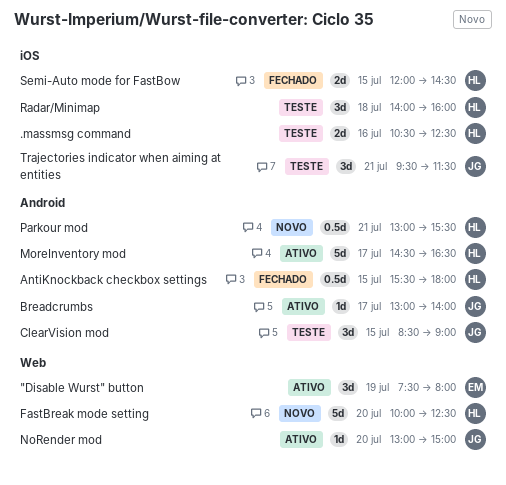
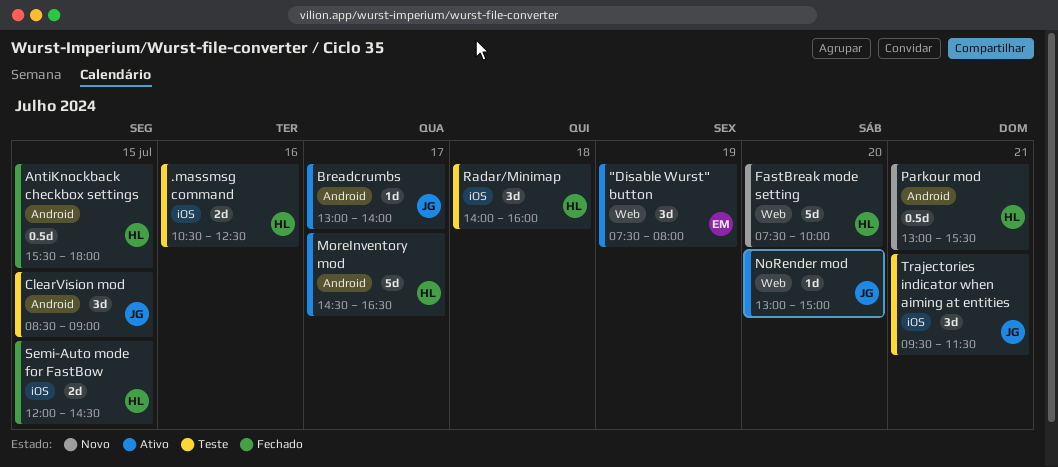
FastBreak mode setting, begins: 10:00 -> 07:30
FastBreak mode setting, ends: 12:30 -> 10:00

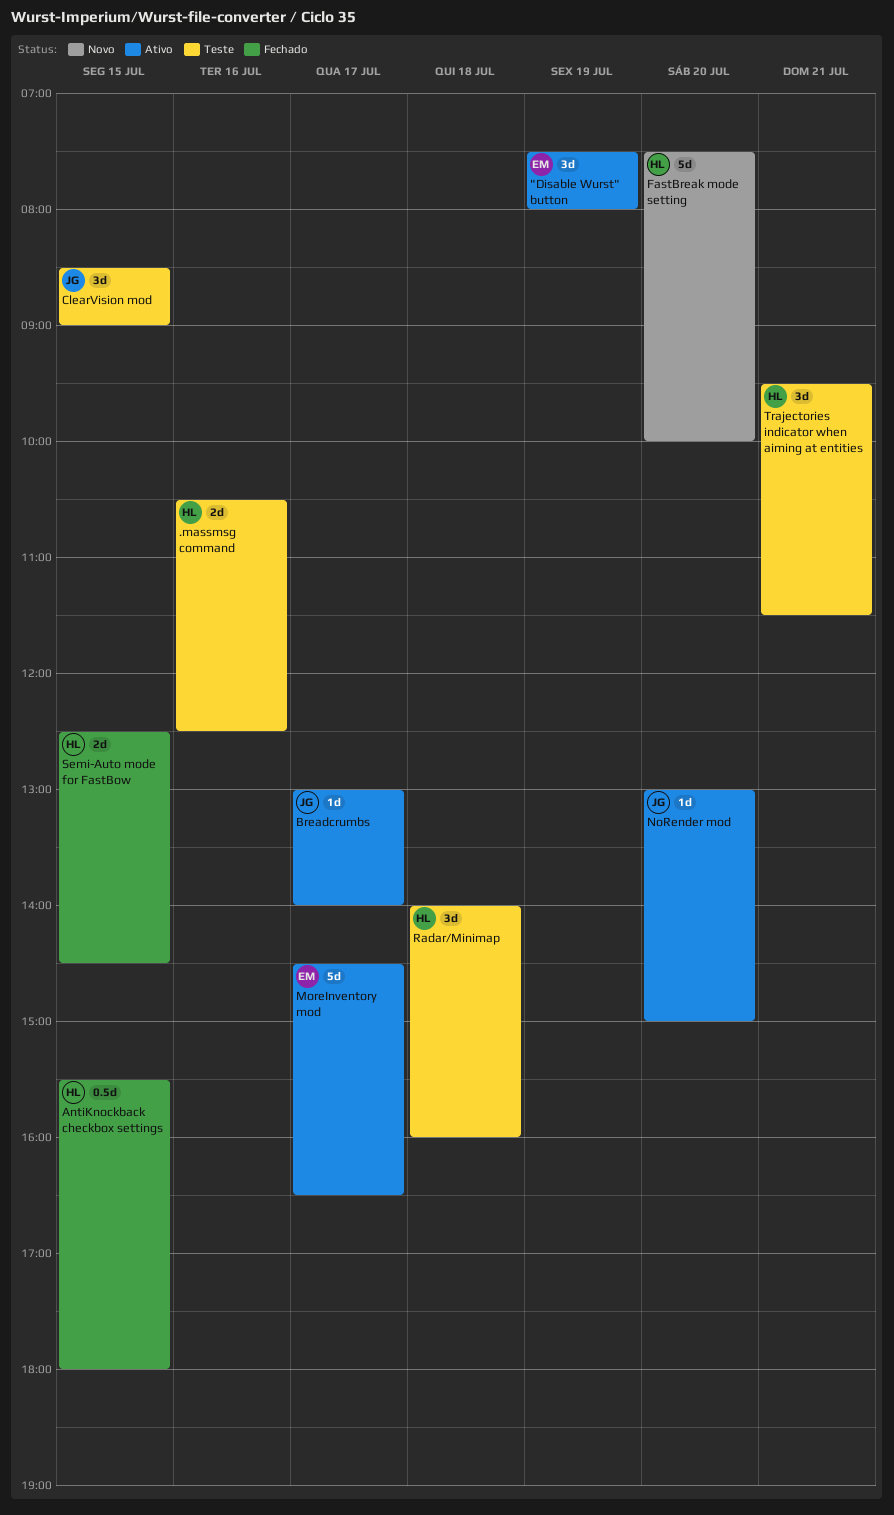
MoreInventory mod, owner: HL -> EM
Parkour mod: present -> none
Semi-Auto mode for FastBow, begins: 12:00 -> 12:30
Trajectories indicator when aiming at entities, owner: JG -> HL

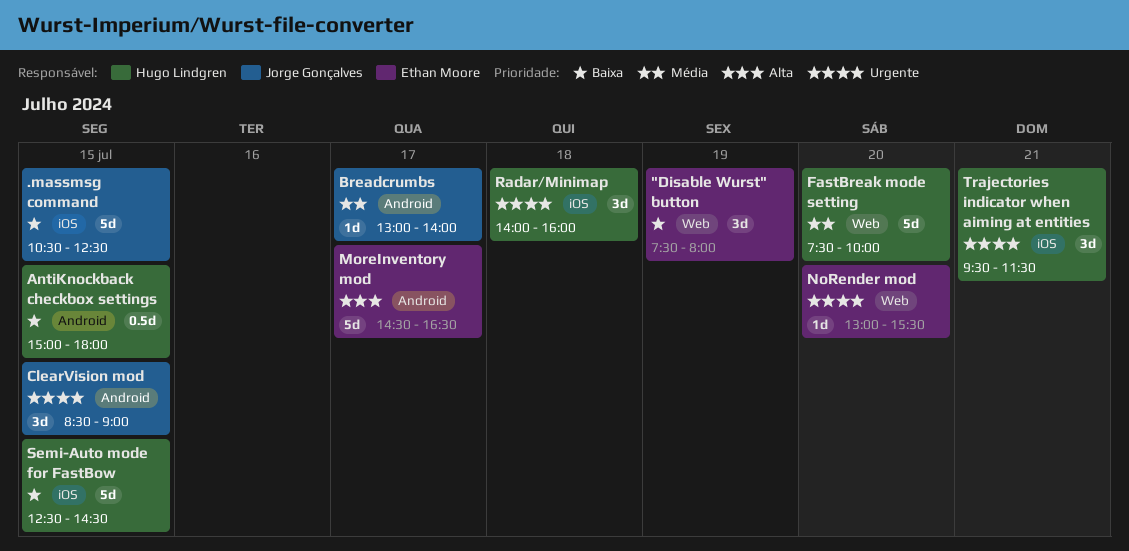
.massmsg command, owner: Hugo Lindgren -> Jorge Gonçalves
.massmsg command, estimate: 2d -> 5d
.massmsg command, day: Jul 16 -> Jul 15
AntiKnockback checkbox settings, begins: 15:30 -> 15:00
NoRender mod, owner: Jorge Gonçalves -> Ethan Moore
NoRender mod, ends: 15:00 -> 15:30
Semi-Auto mode for FastBow, estimate: 2d -> 5d

